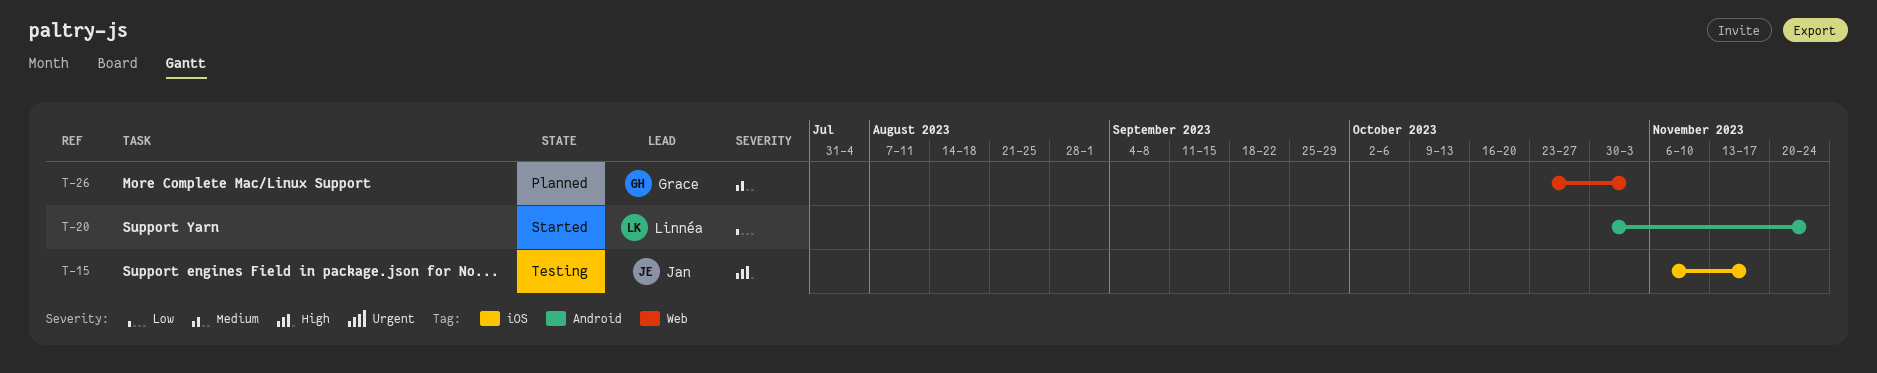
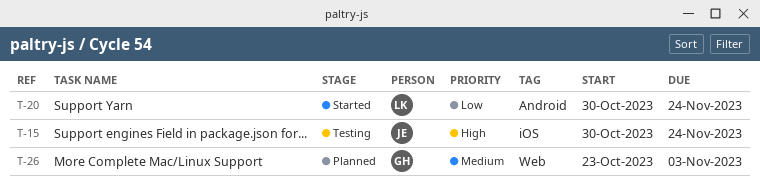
T-15, start: Nov 6 -> Oct 30
T-15, due: Nov 17 -> Nov 24

